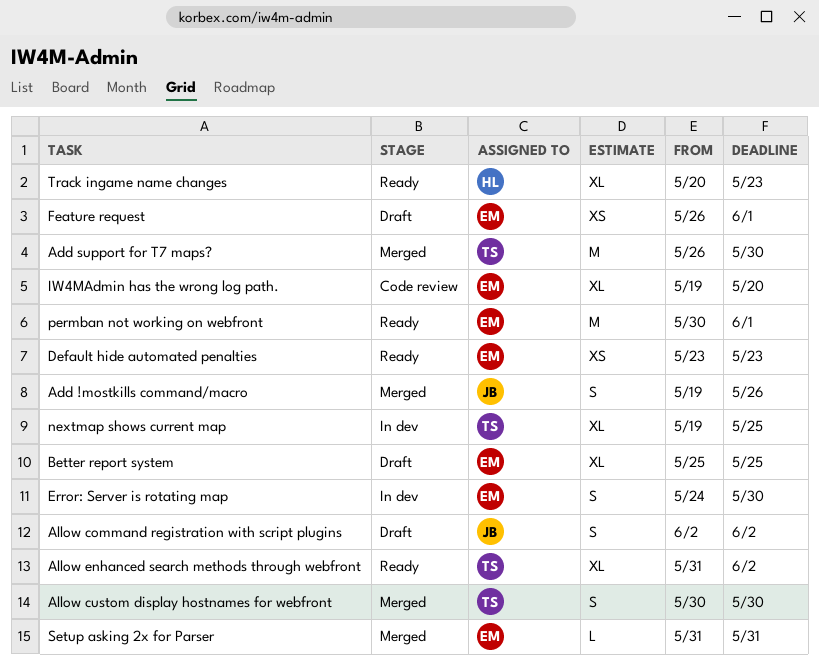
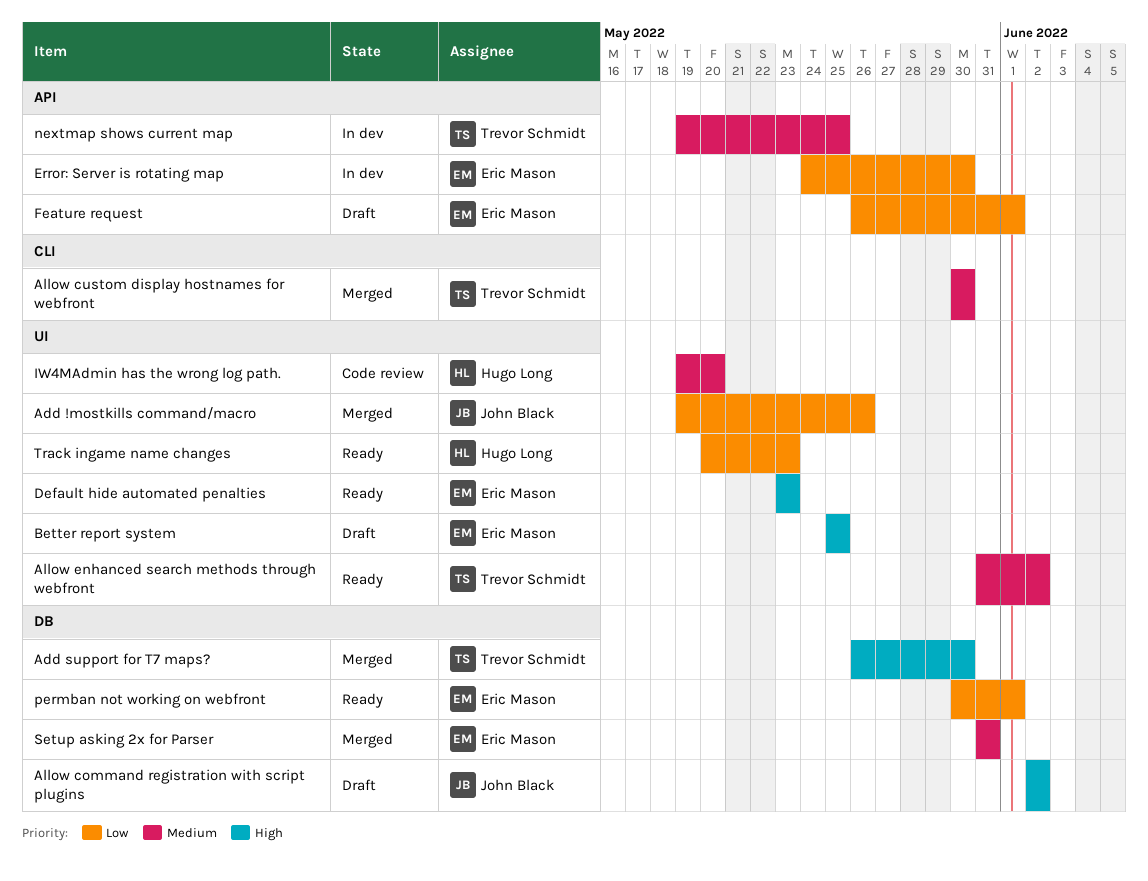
IW4MAdmin has the wrong log path., owner: Eric Mason -> Hugo Long

